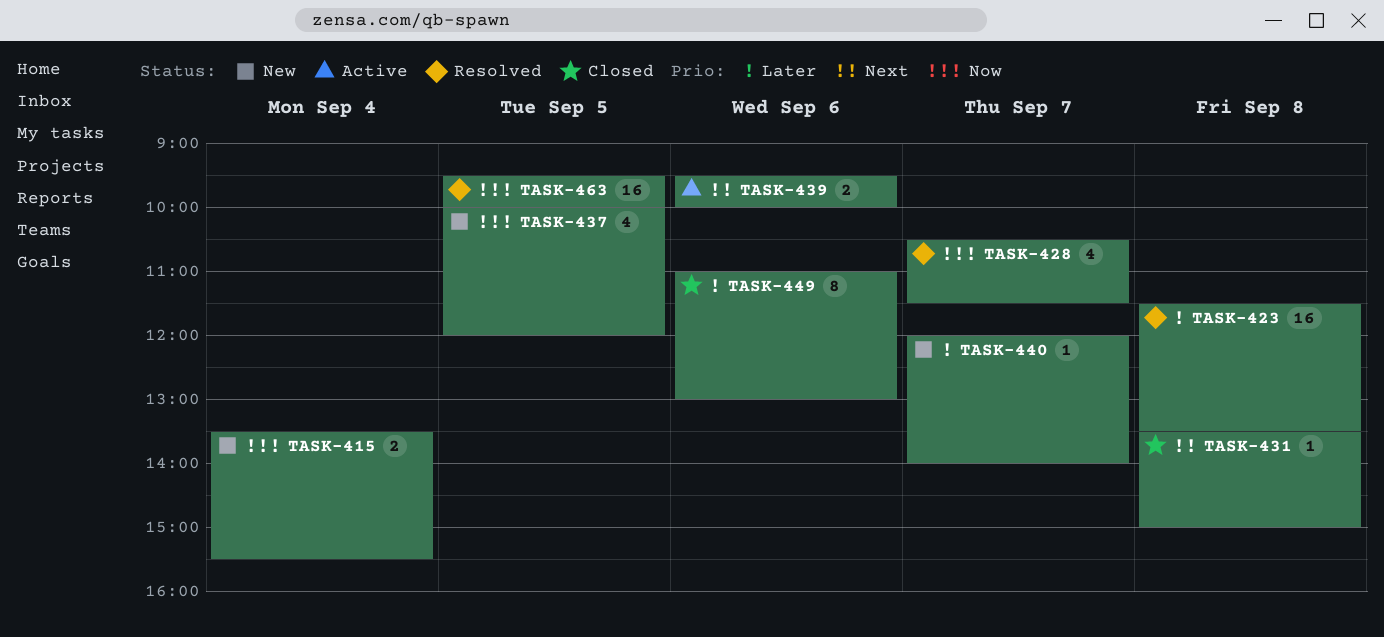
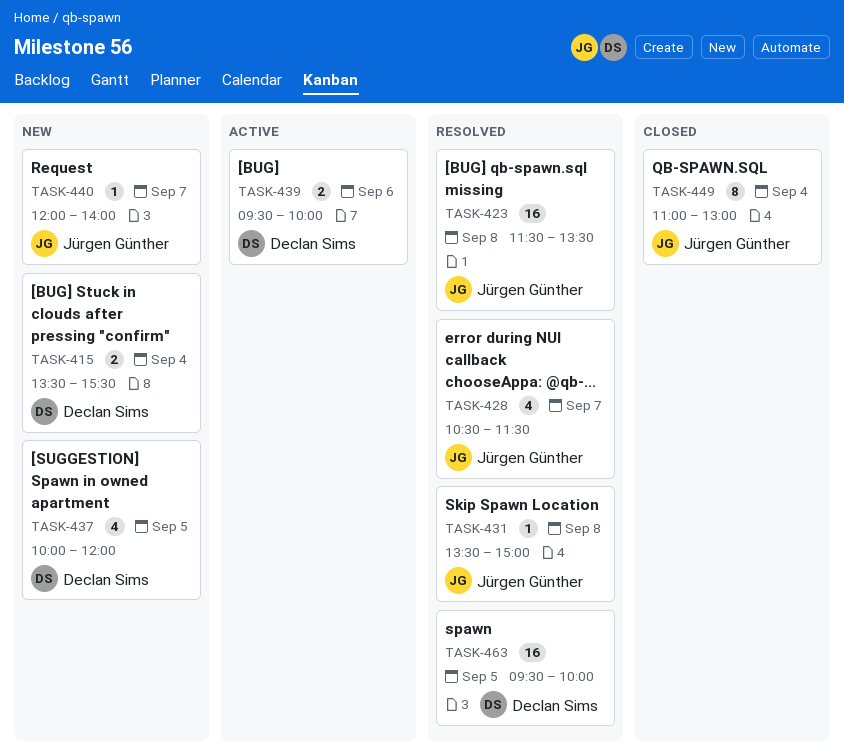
TASK-431, status: Closed -> Resolved
TASK-449, day: Sep 6 -> Sep 4

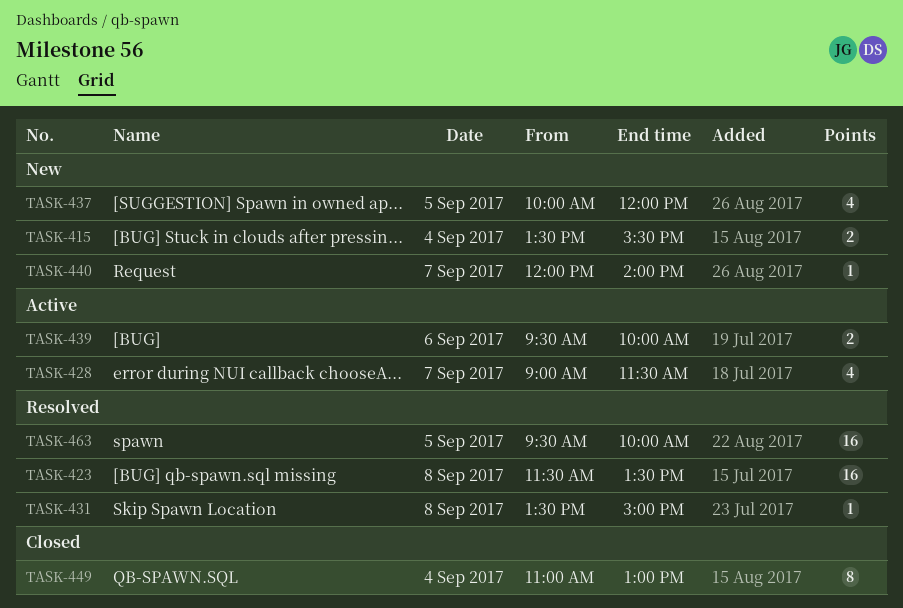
TASK-428, status: Resolved -> Active
TASK-428, begins: 10:30 -> 09:00

